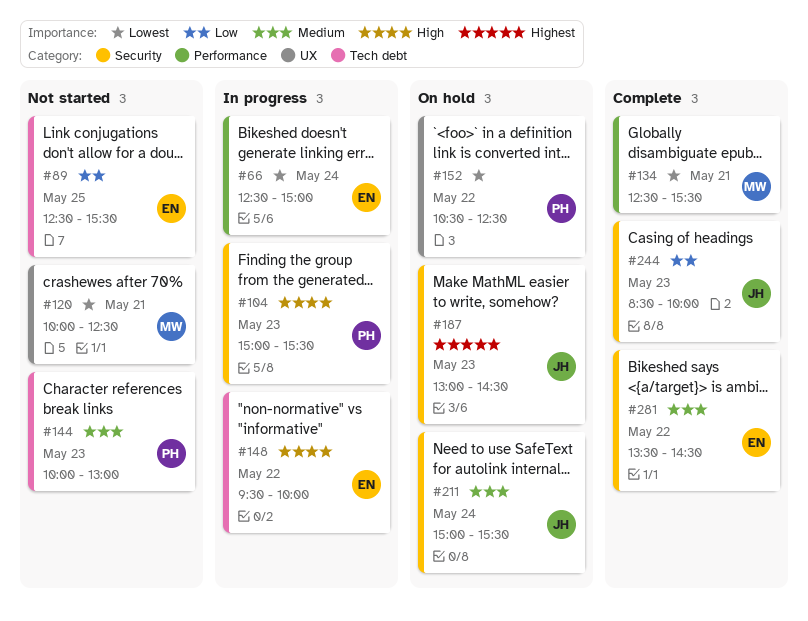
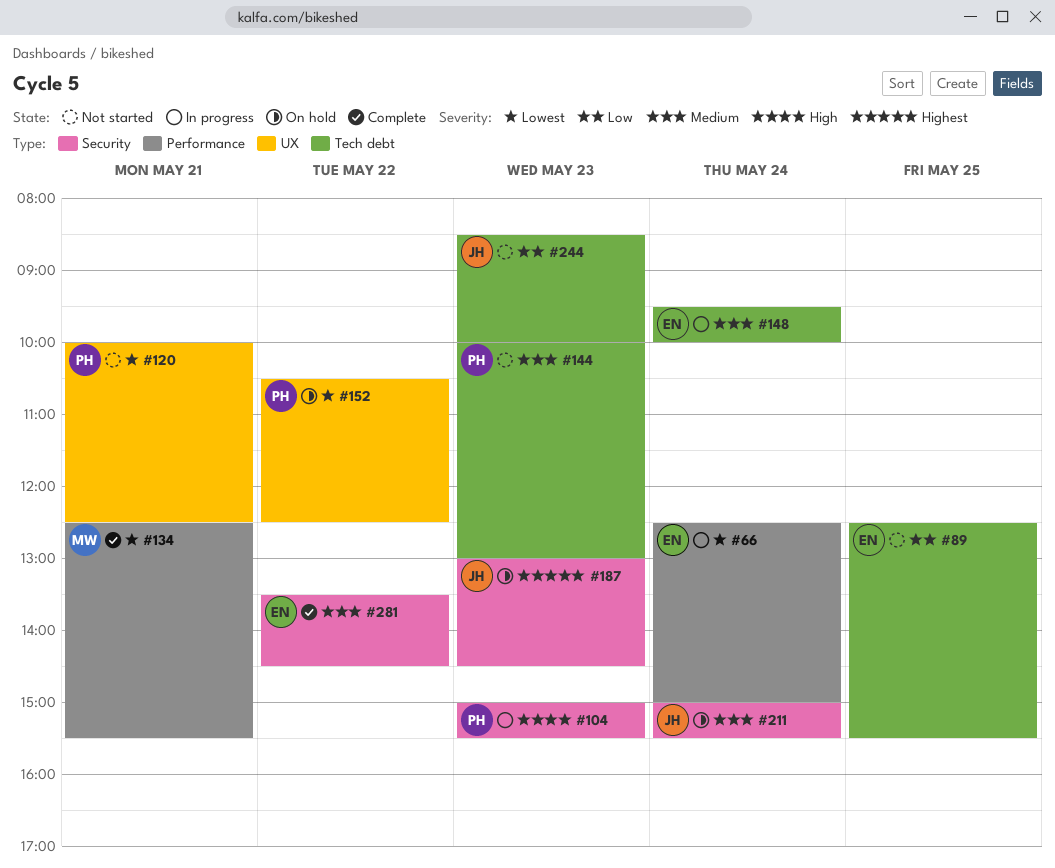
#120, owner: MW -> PH
#148, priority: High -> Medium
#148, day: May 22 -> May 24
#244, status: Complete -> Not started
#244, label: Security -> Tech debt

